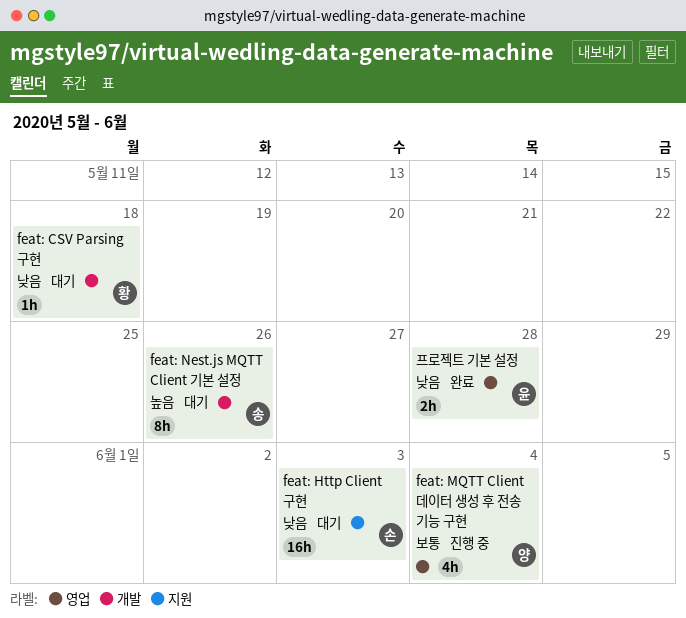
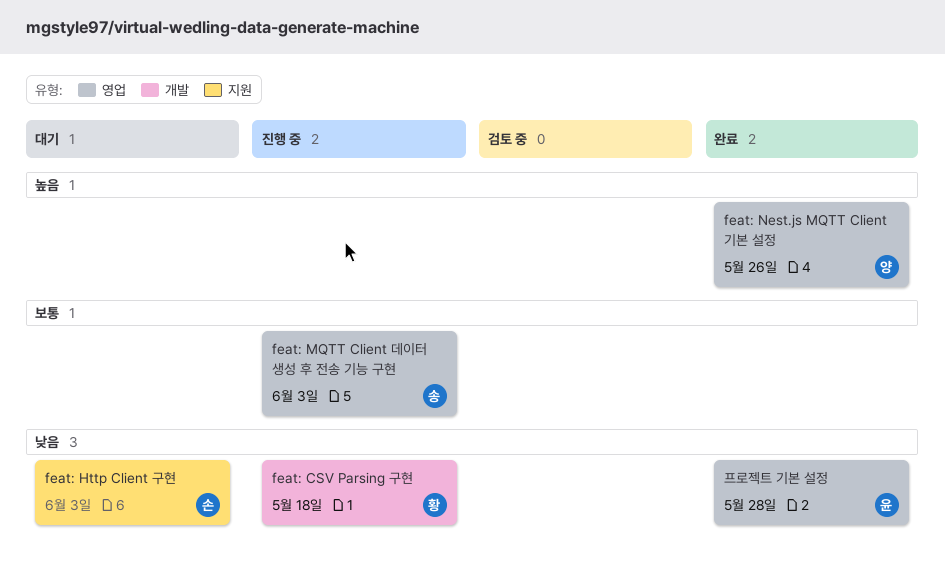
feat: CSV Parsing 구현, status: 대기 -> 진행 중
feat: MQTT Client 데이터 생성 후 전송 기능 구현, owner: 양 -> 송
feat: MQTT Client 데이터 생성 후 전송 기능 구현, due: Jun 4 -> Jun 3
feat: Nest.js MQTT Client 기본 설정, status: 대기 -> 완료
feat: Nest.js MQTT Client 기본 설정, owner: 송 -> 양
feat: Nest.js MQTT Client 기본 설정, label: 개발 -> 영업

